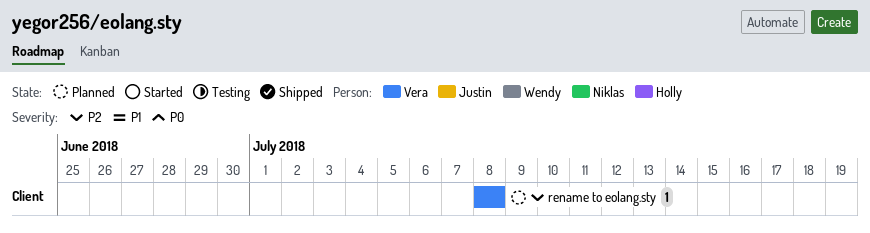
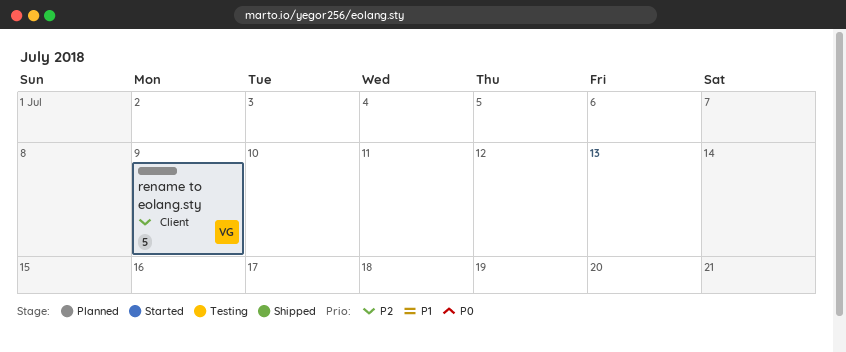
rename to eolang.sty, estimate: 1 -> 5
rename to eolang.sty, due: Jul 8 -> Jul 9

